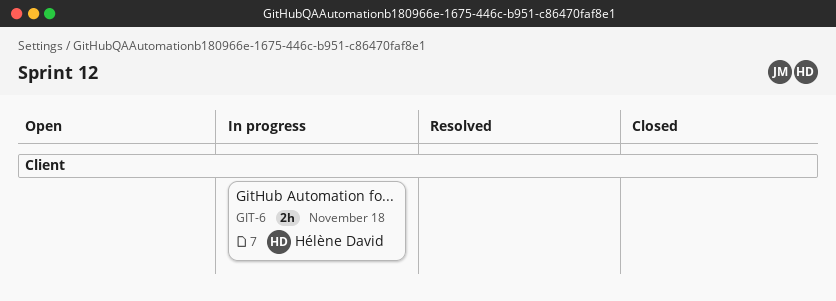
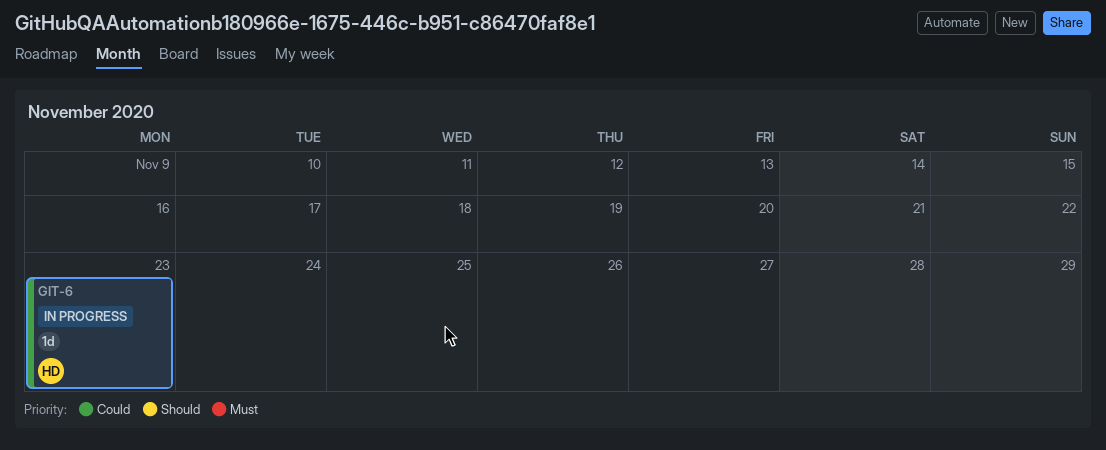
GIT-6, estimate: 2h -> 1d
GIT-6, due: Nov 18 -> Nov 23

